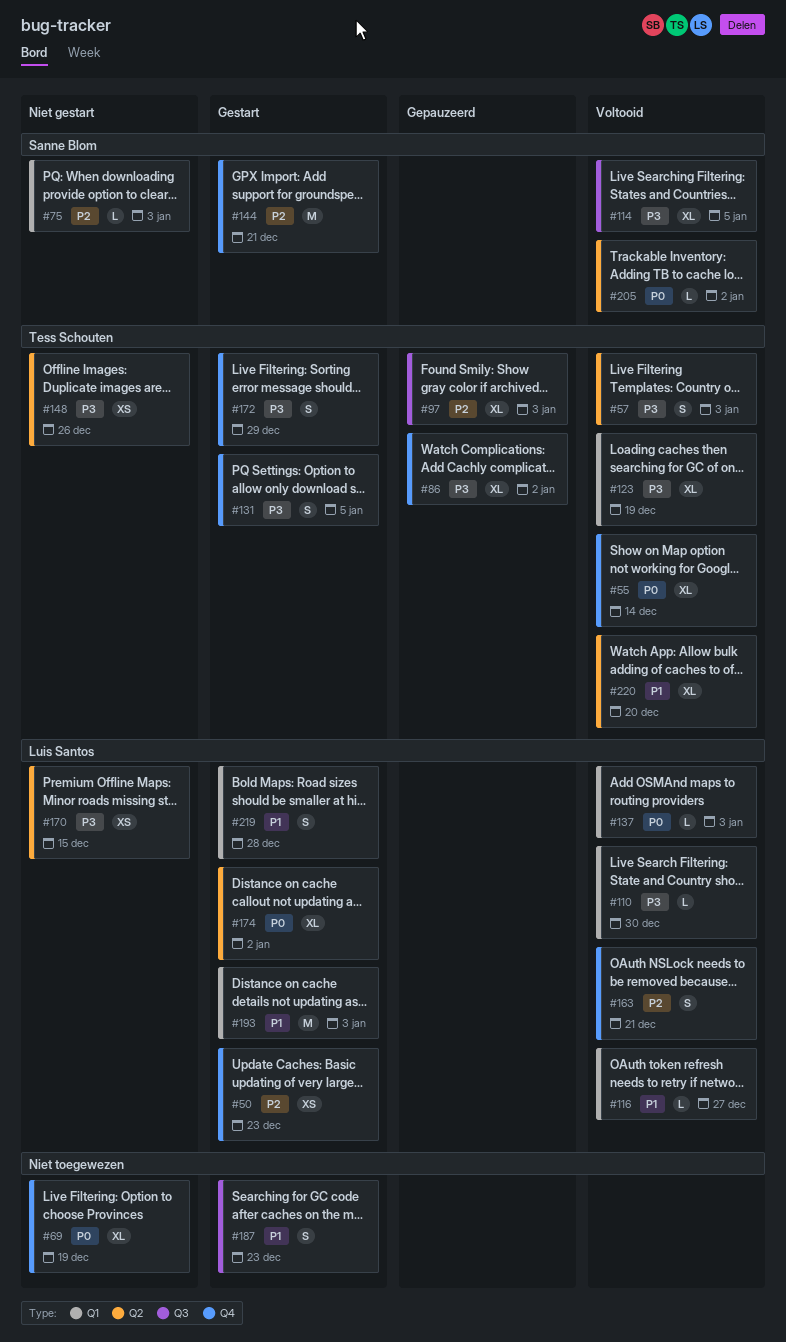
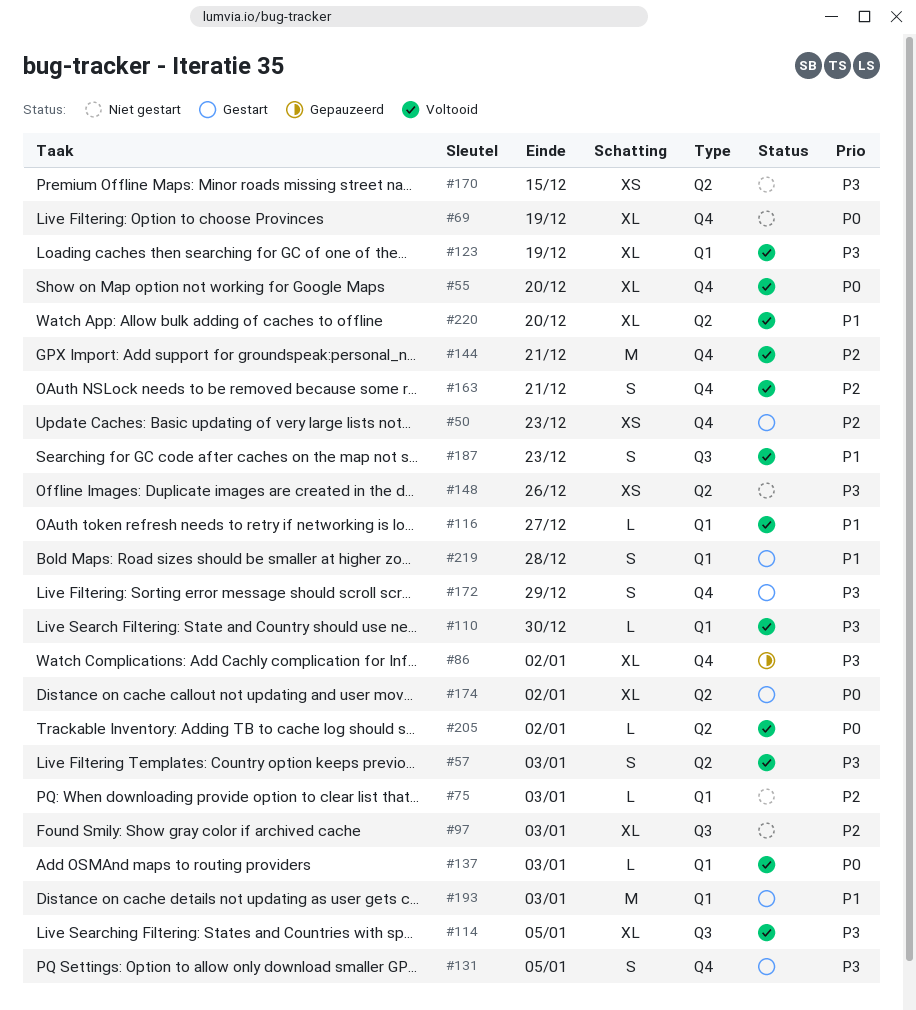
#55, due: Dec 14 -> Dec 20
#97, status: Gepauzeerd -> Niet gestart
#144, status: Gestart -> Voltooid
#187, status: Gestart -> Voltooid

